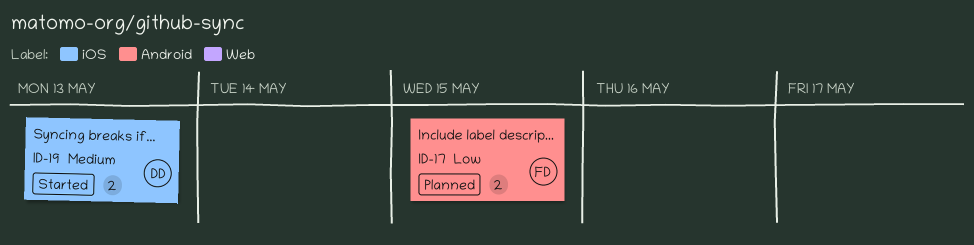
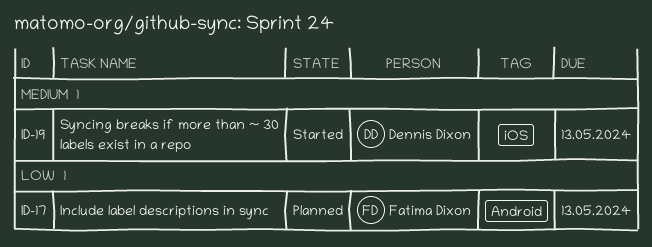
ID-17, due: May 15 -> May 13

